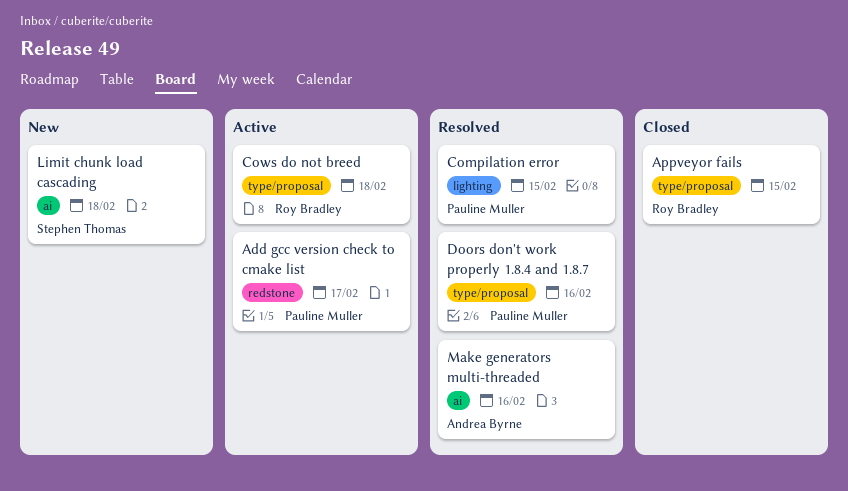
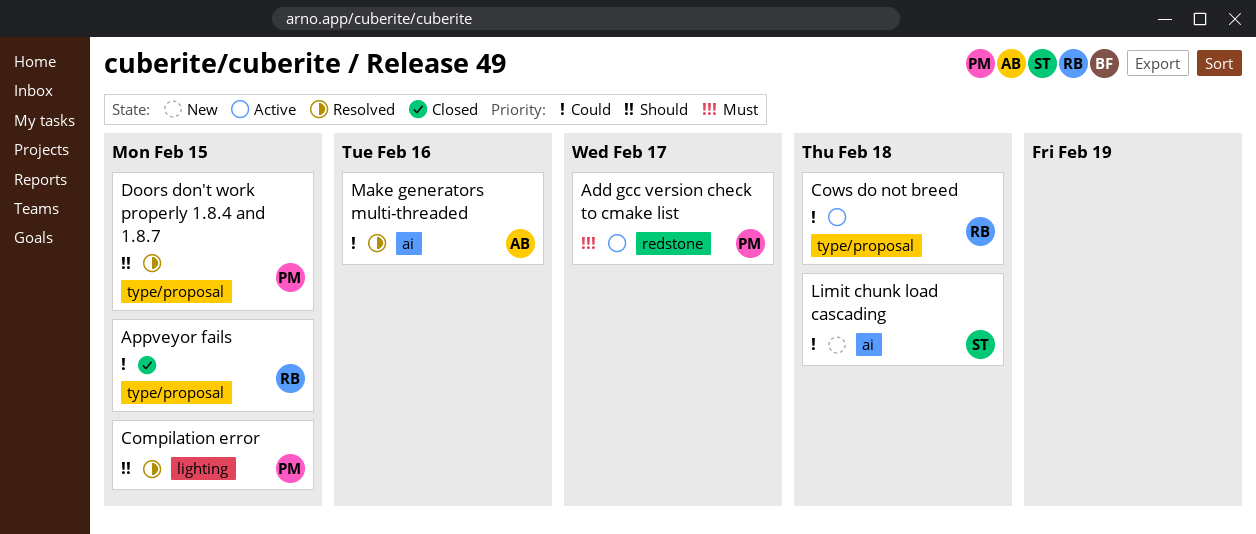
Doors don't work properly 1.8.4 and 1.8.7, due: Feb 16 -> Feb 15

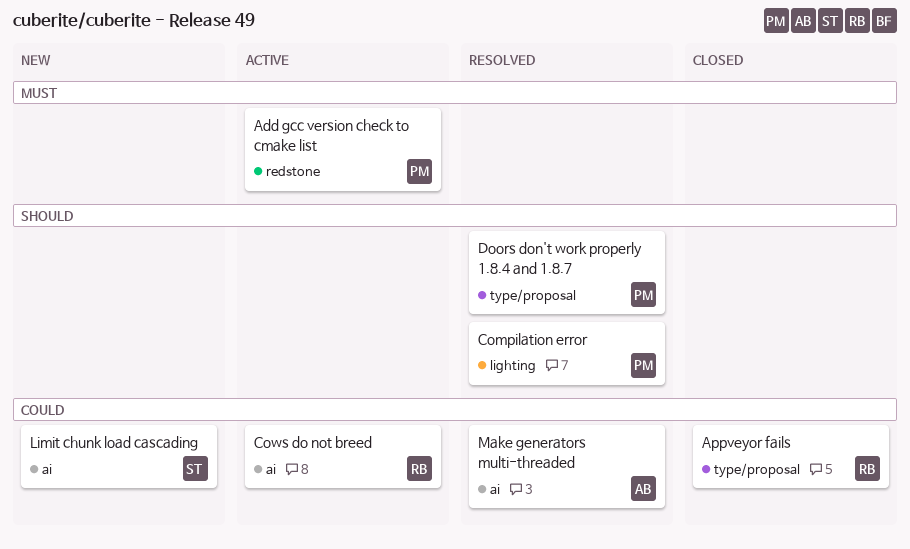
Cows do not breed, label: type/proposal -> ai

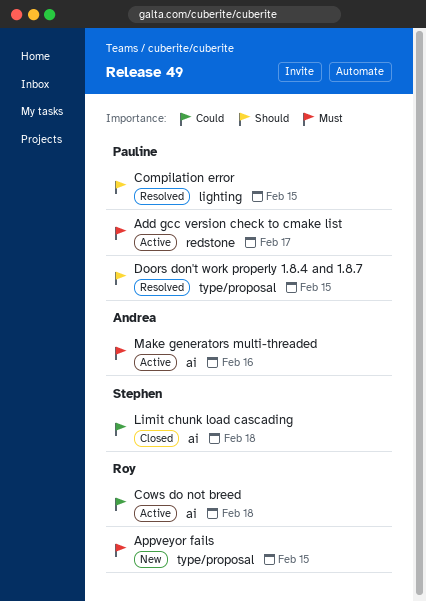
Appveyor fails, status: Closed -> New
Appveyor fails, priority: Could -> Must
Limit chunk load cascading, status: New -> Closed
Make generators multi-threaded, status: Resolved -> Active
Make generators multi-threaded, priority: Could -> Must

